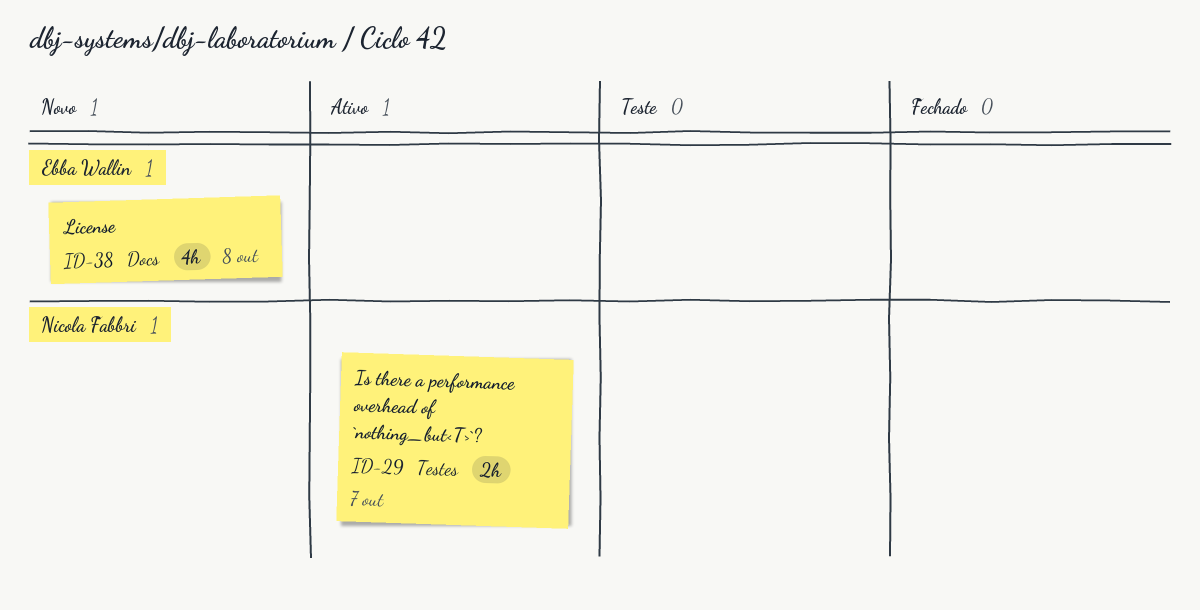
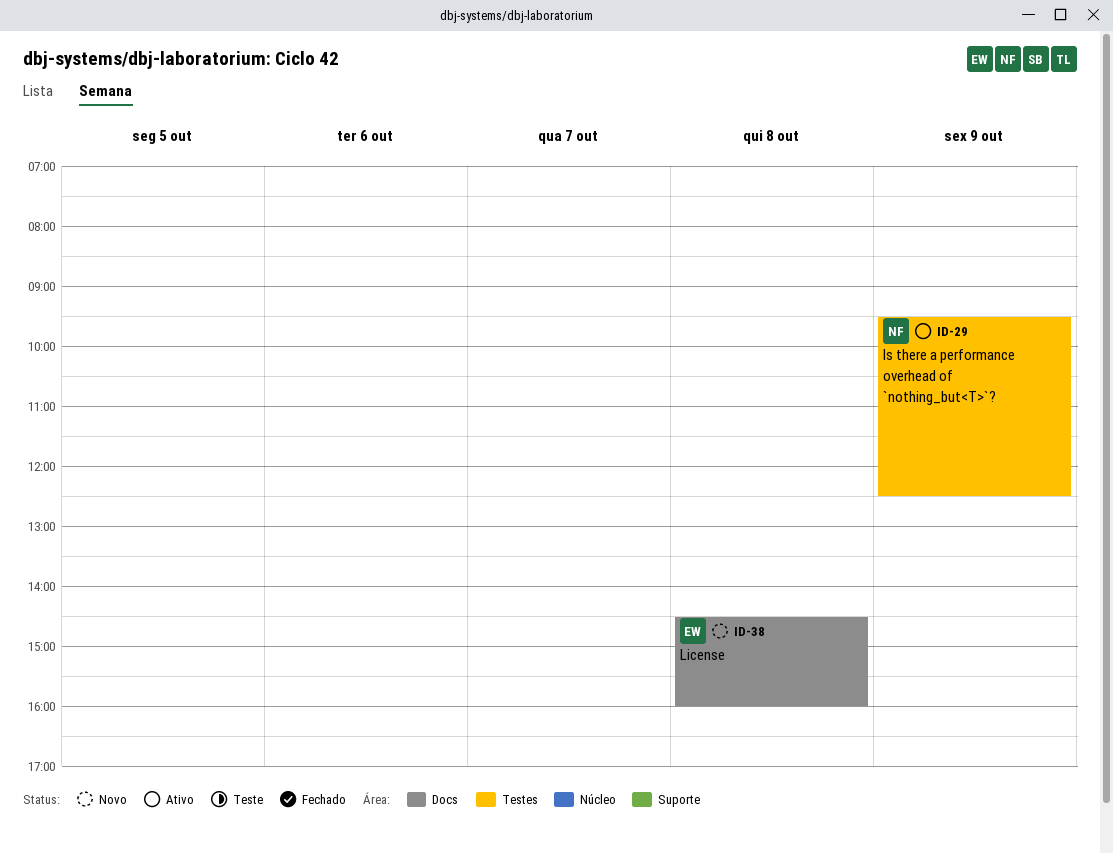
ID-29, day: Oct 7 -> Oct 9

